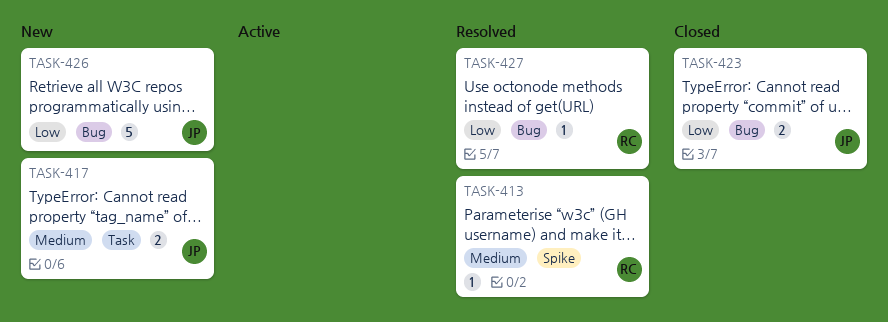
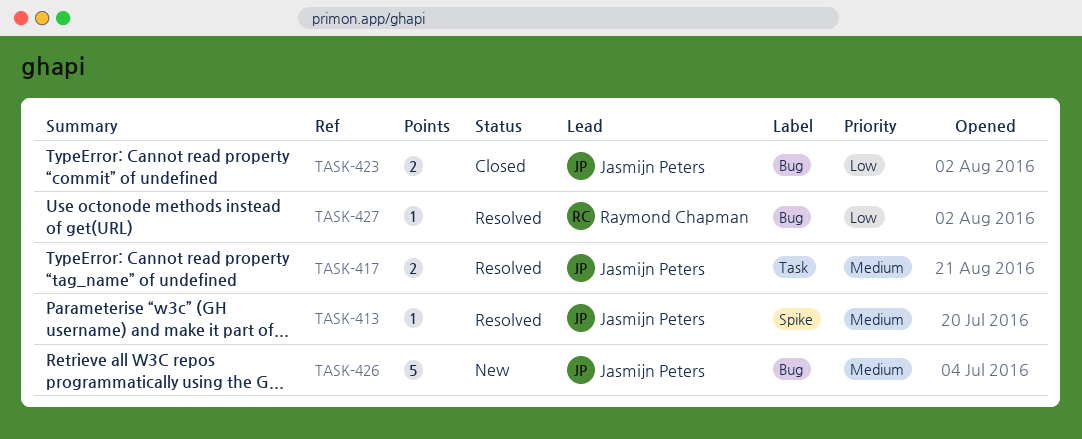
TASK-413, owner: Raymond Chapman -> Jasmijn Peters
TASK-417, status: New -> Resolved
TASK-426, priority: Low -> Medium

